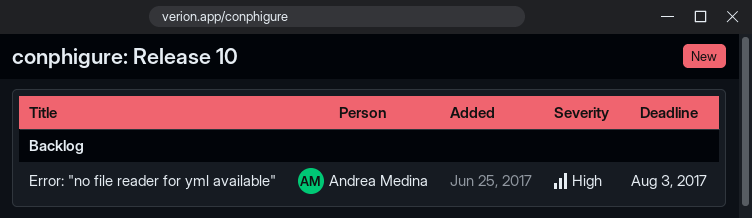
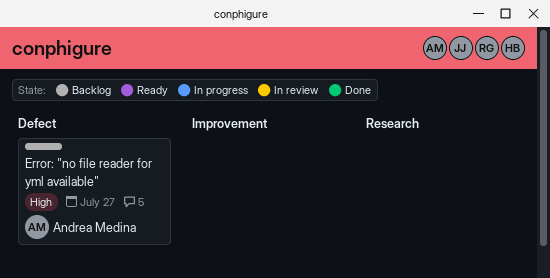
Error: "no file reader for yml available", due: Aug 3 -> Jul 27

